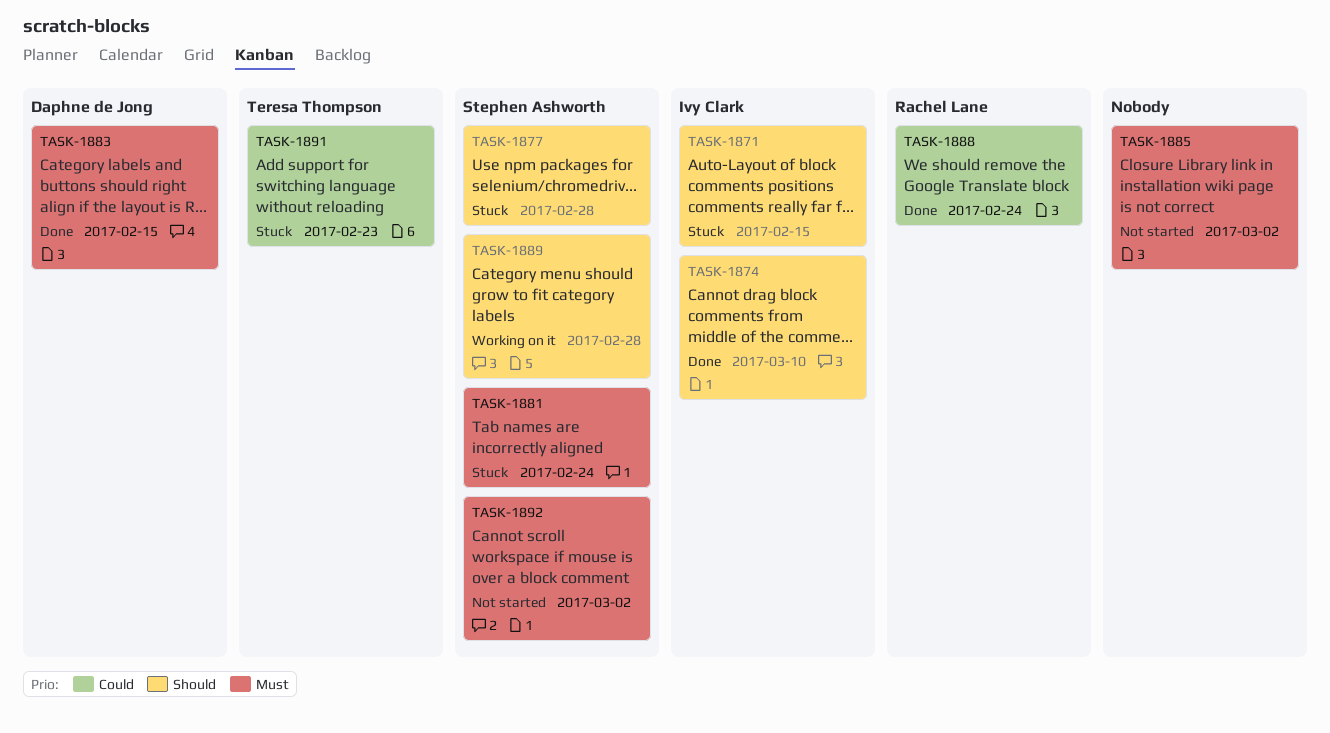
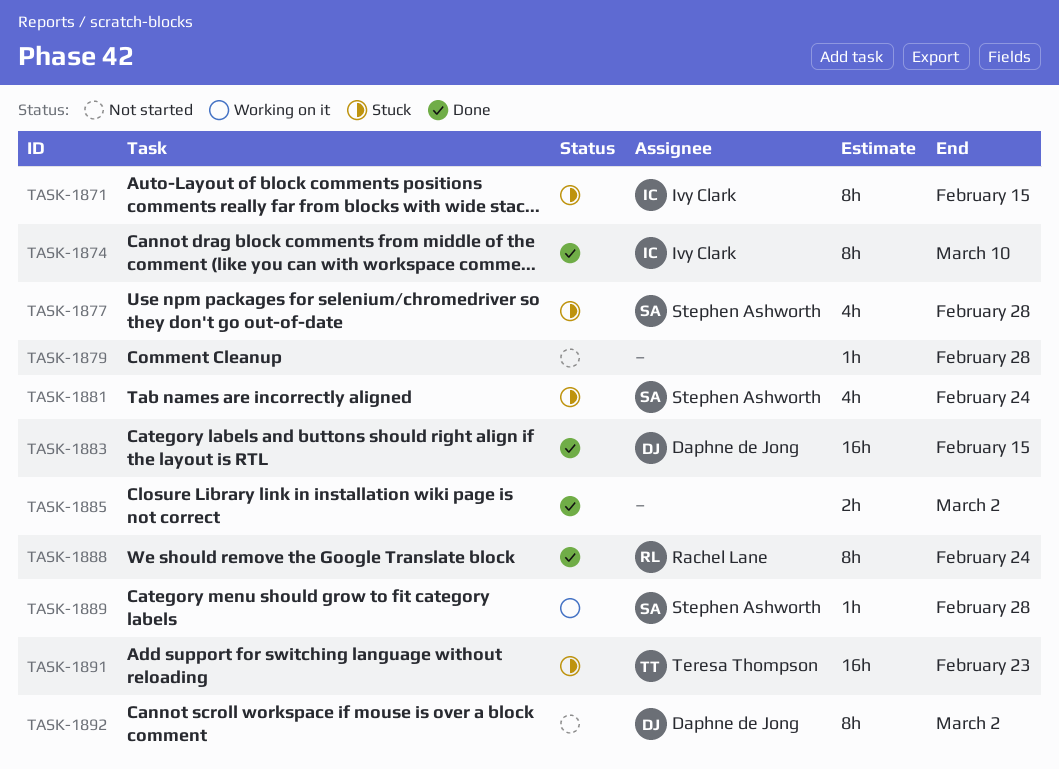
TASK-1879: none -> present
TASK-1885, status: Not started -> Done
TASK-1892, owner: Stephen Ashworth -> Daphne de Jong

